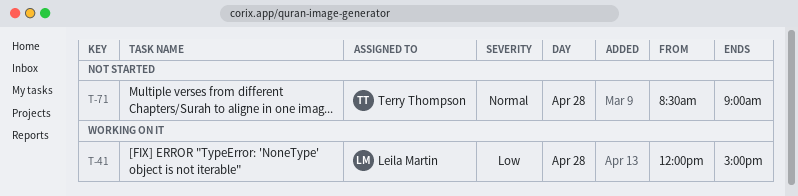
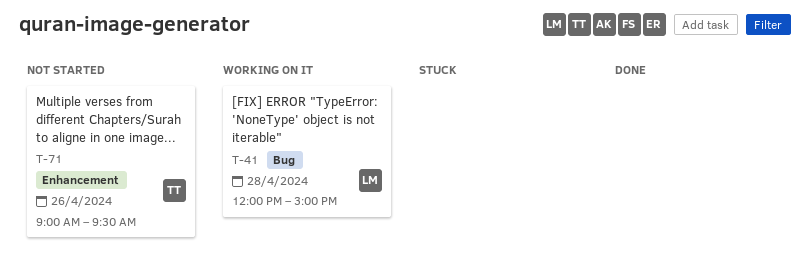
T-71, day: Apr 28 -> Apr 26
T-71, begins: 08:30 -> 09:00
T-71, ends: 09:00 -> 09:30

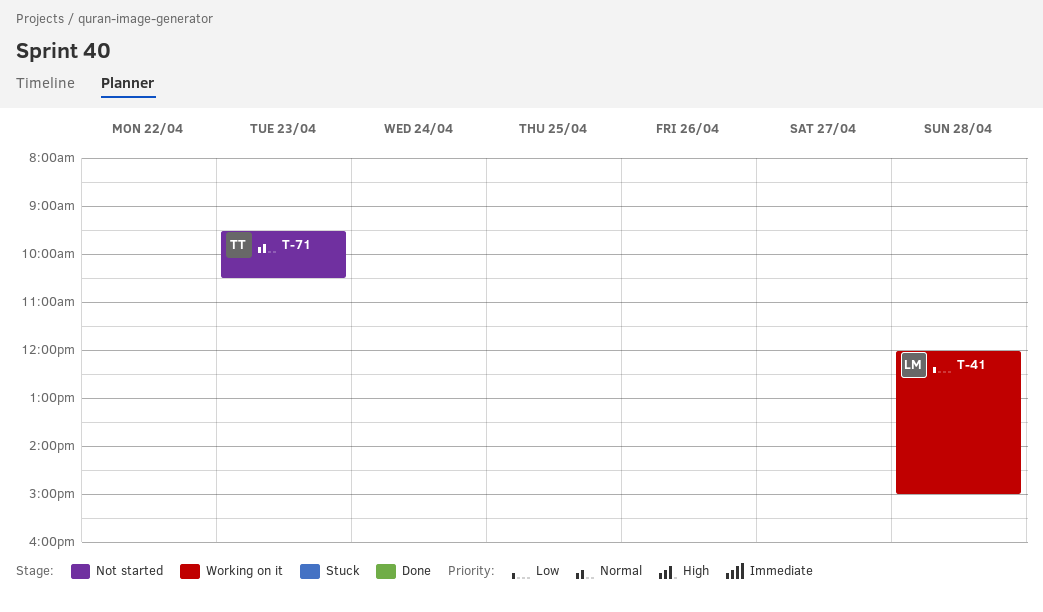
T-71, day: Apr 26 -> Apr 23
T-71, begins: 09:00 -> 09:30
T-71, ends: 09:30 -> 10:30

